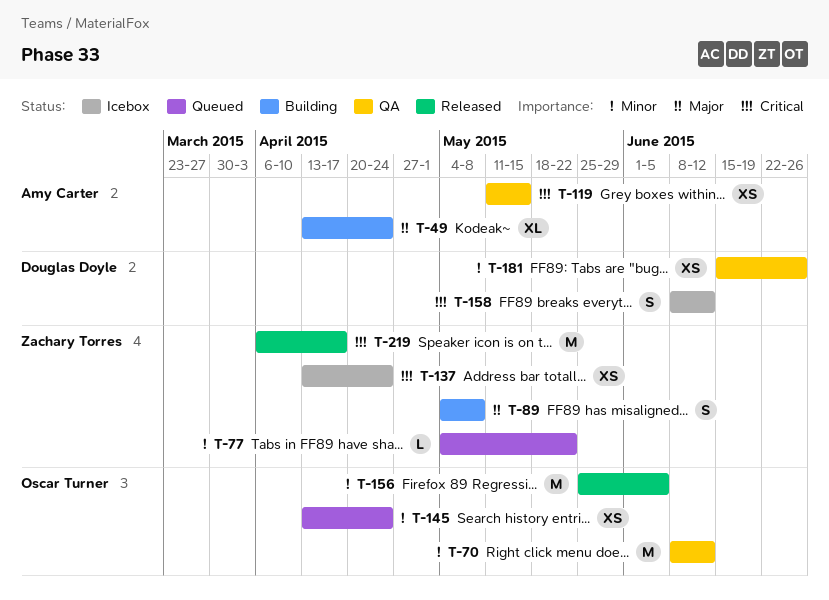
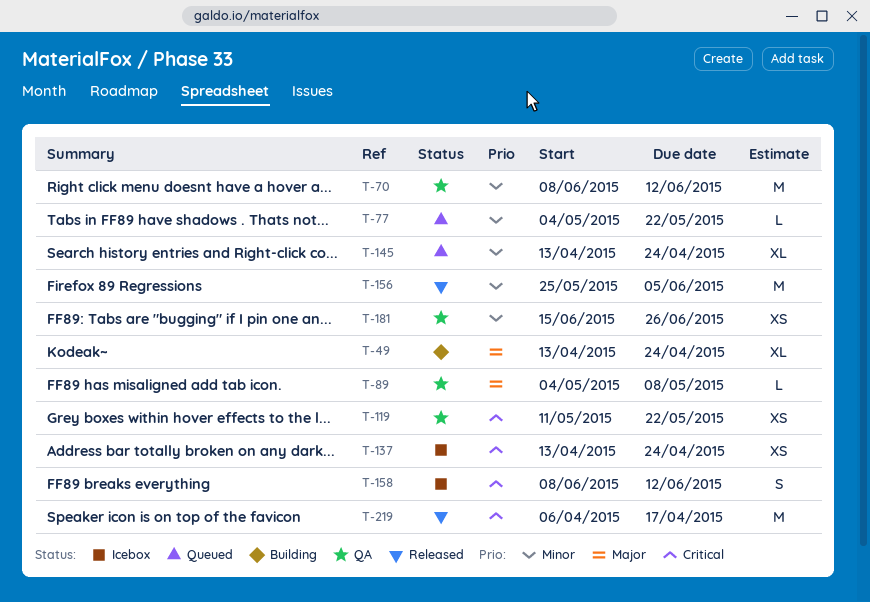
T-89, status: Building -> QA
T-89, estimate: S -> L
T-119, due: May 15 -> May 22
T-145, estimate: XS -> XL

